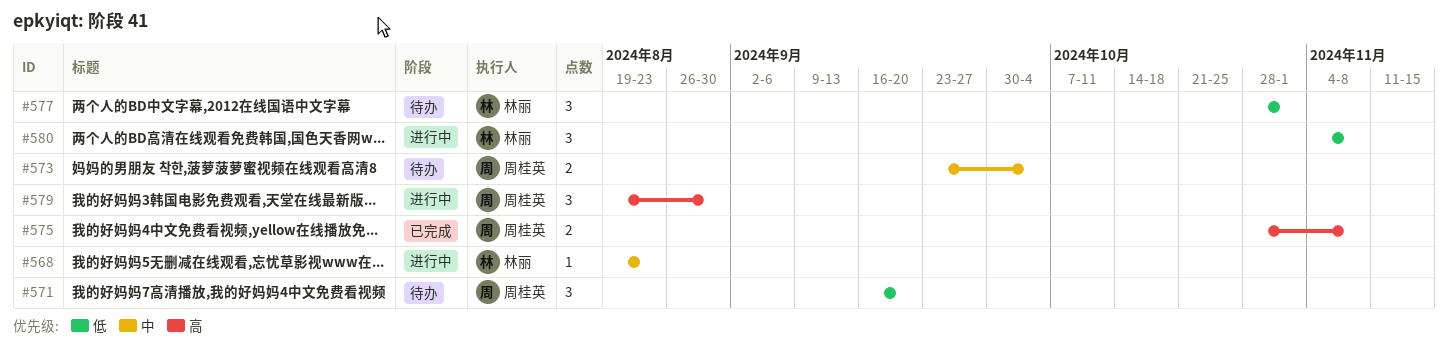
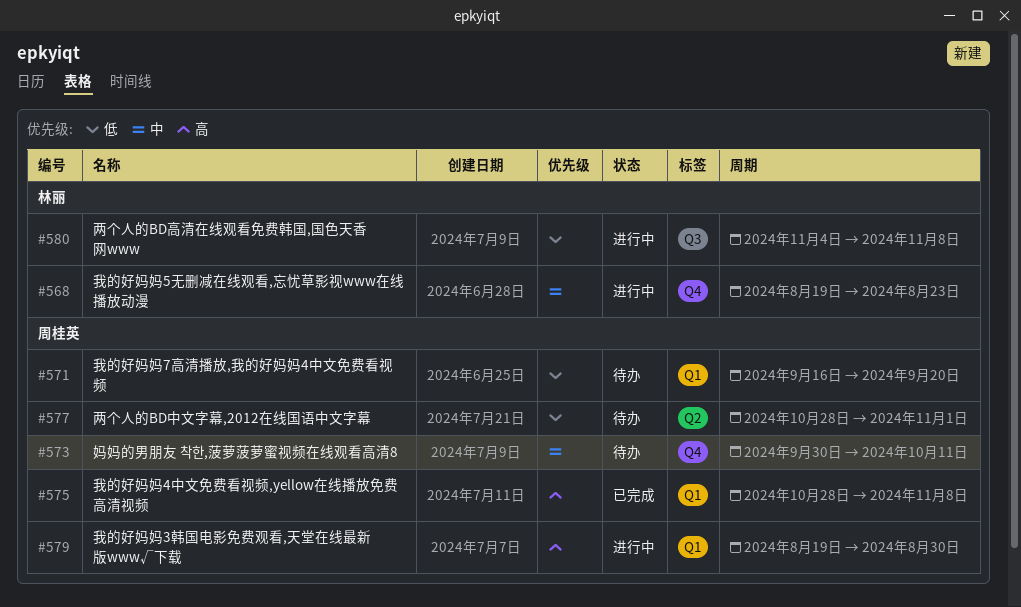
#573, start: Sep 23 -> Sep 30
#573, due: Oct 4 -> Oct 11
#577, owner: 林丽 -> 周桂英

